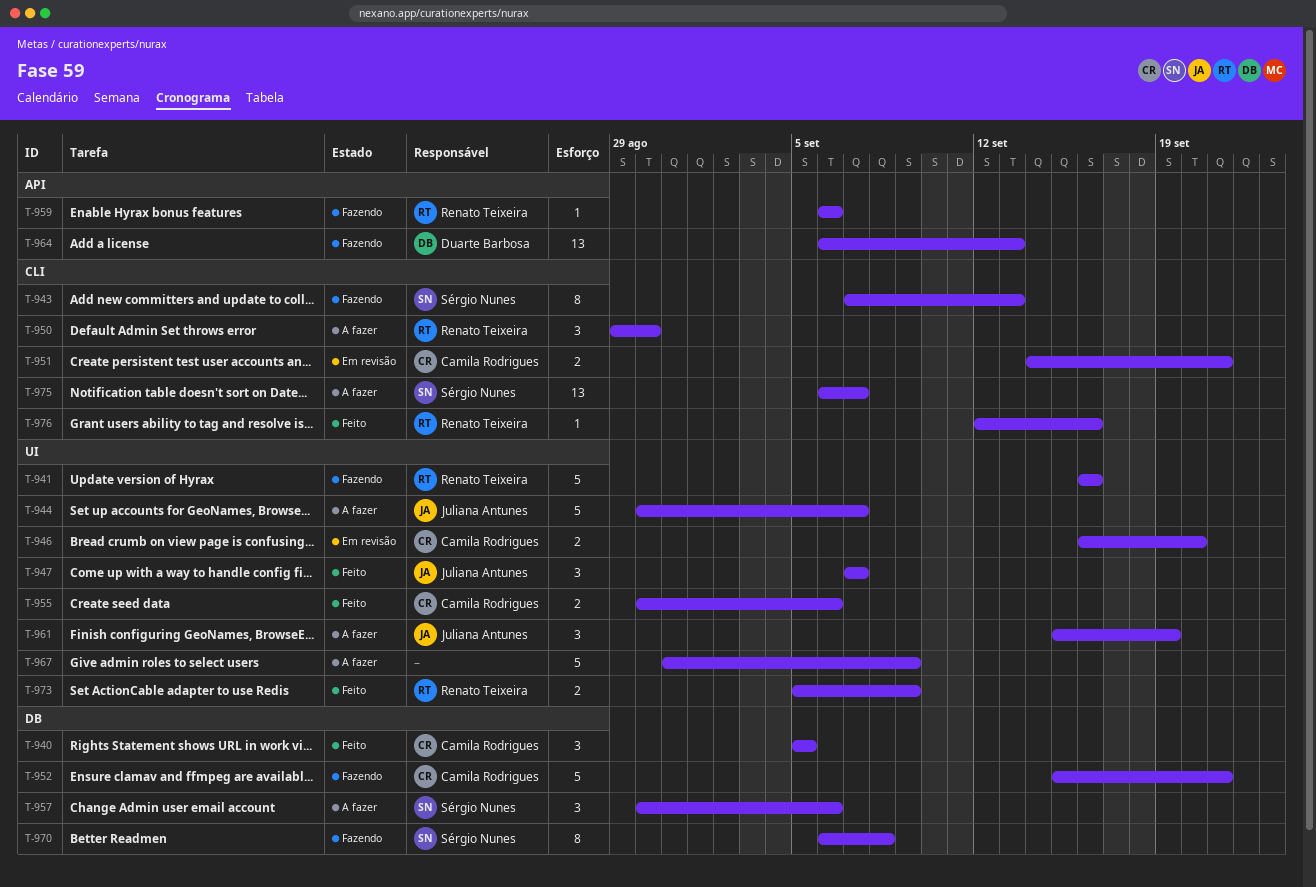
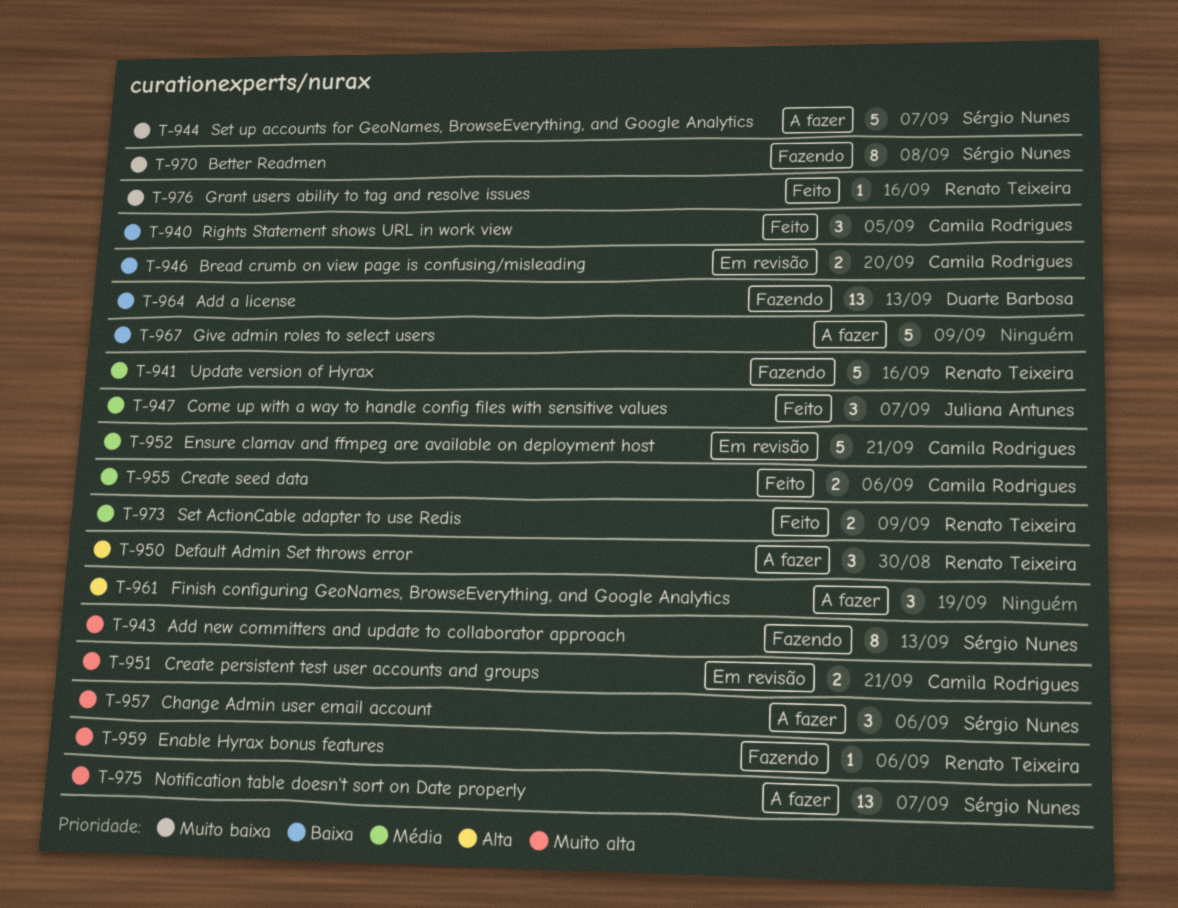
T-944, owner: Juliana Antunes -> Sérgio Nunes
T-952, status: Fazendo -> Em revisão
T-961, owner: Juliana Antunes -> none

